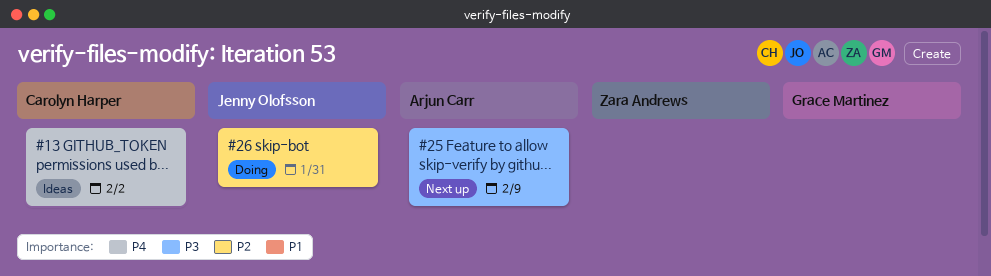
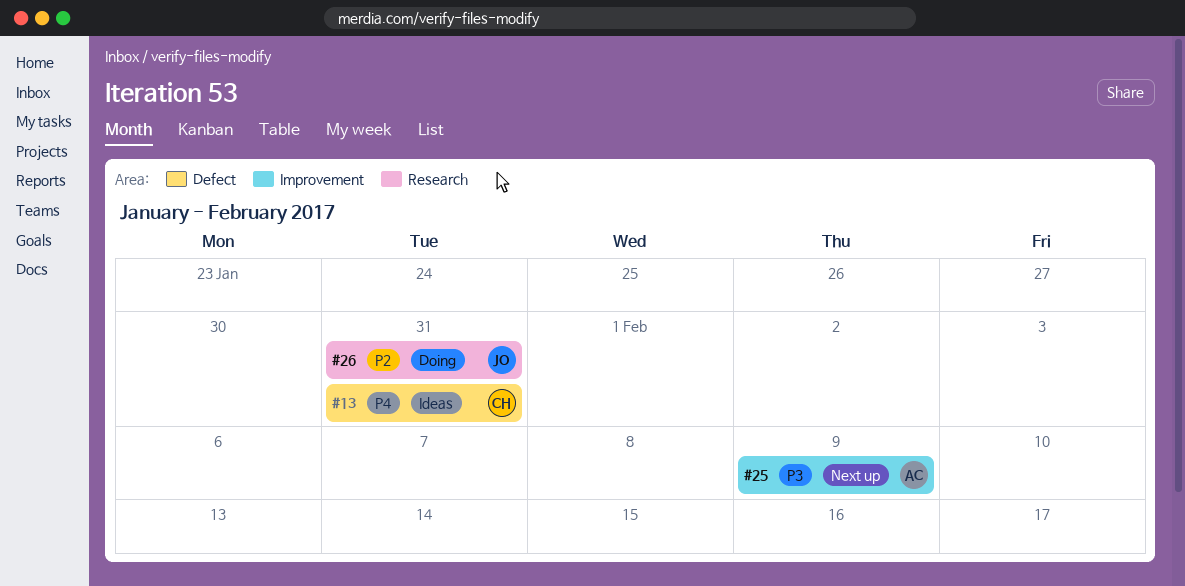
#13, due: Feb 2 -> Jan 31

